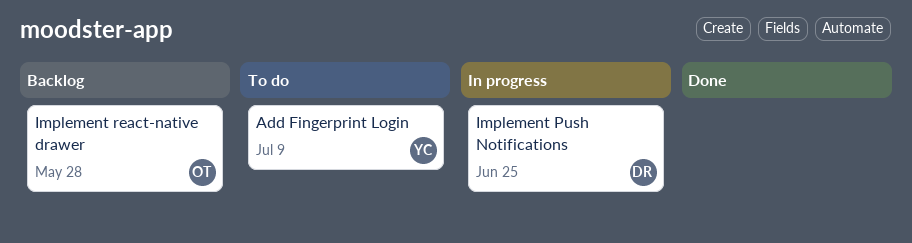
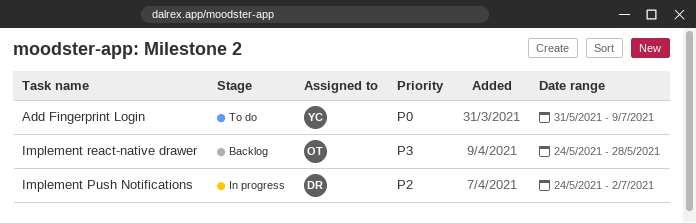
Implement Push Notifications, due: Jun 25 -> Jul 2

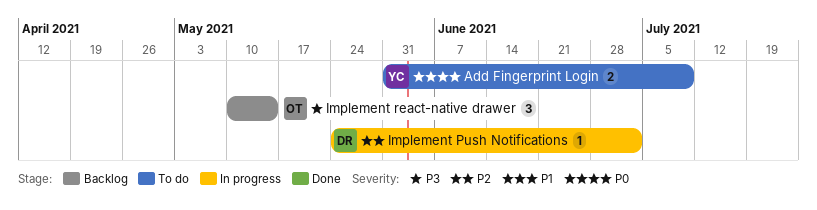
Implement react-native drawer, start: May 24 -> May 10
Implement react-native drawer, due: May 28 -> May 14

